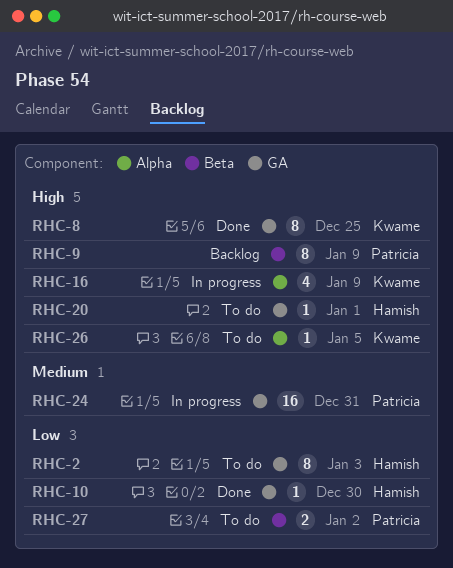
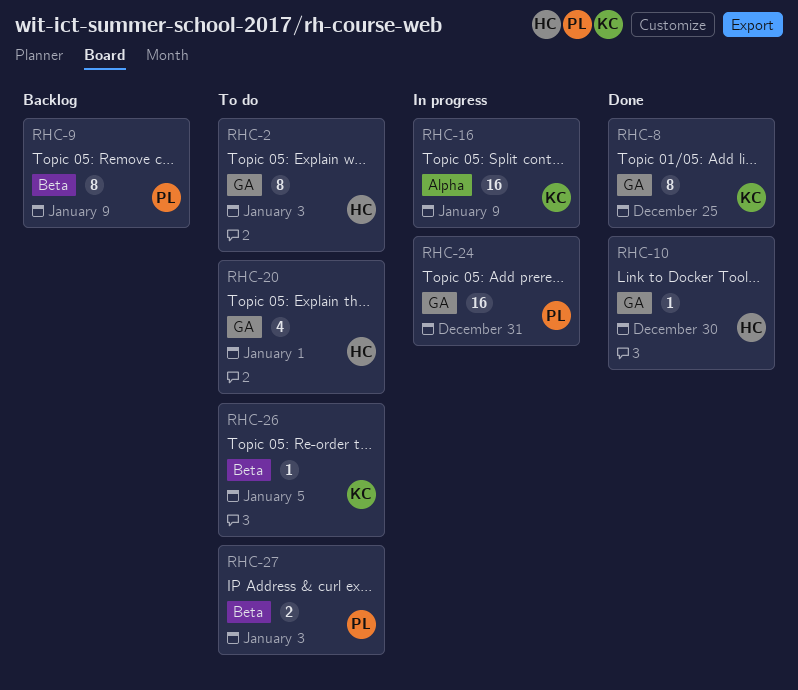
RHC-16, estimate: 4 -> 16
RHC-20, estimate: 1 -> 4
RHC-26, label: Alpha -> Beta
RHC-27, due: Jan 2 -> Jan 3

